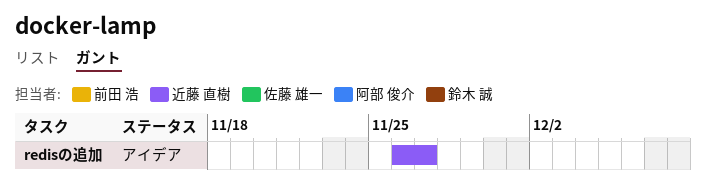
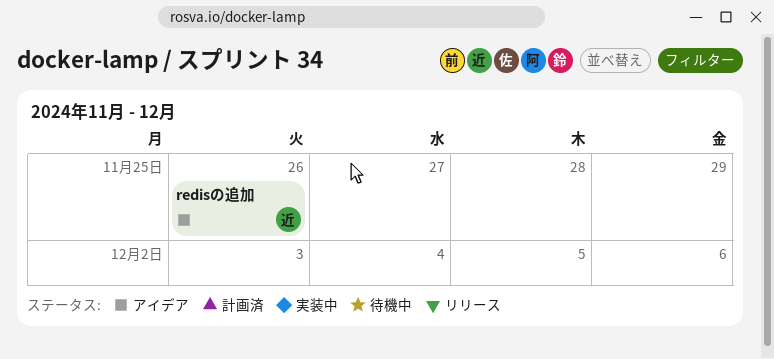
redisの追加, due: Nov 27 -> Nov 26

